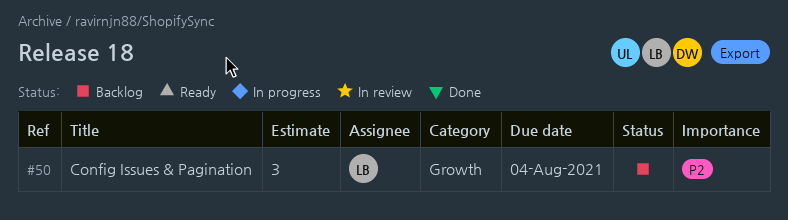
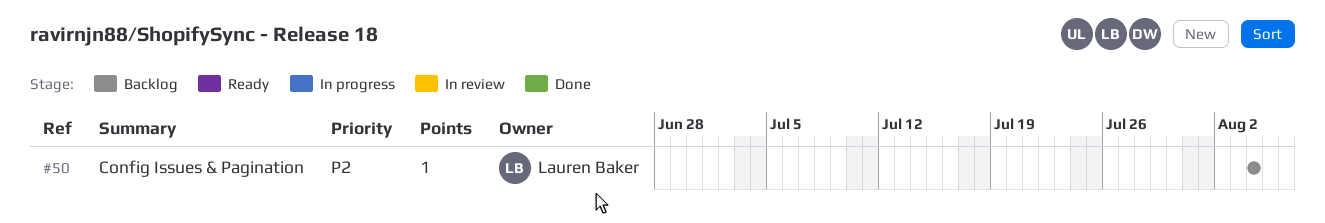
#50, estimate: 3 -> 1

